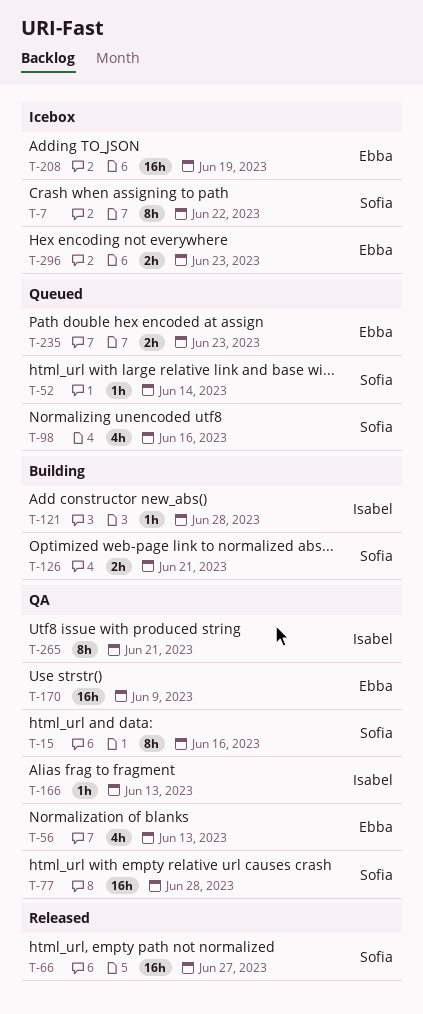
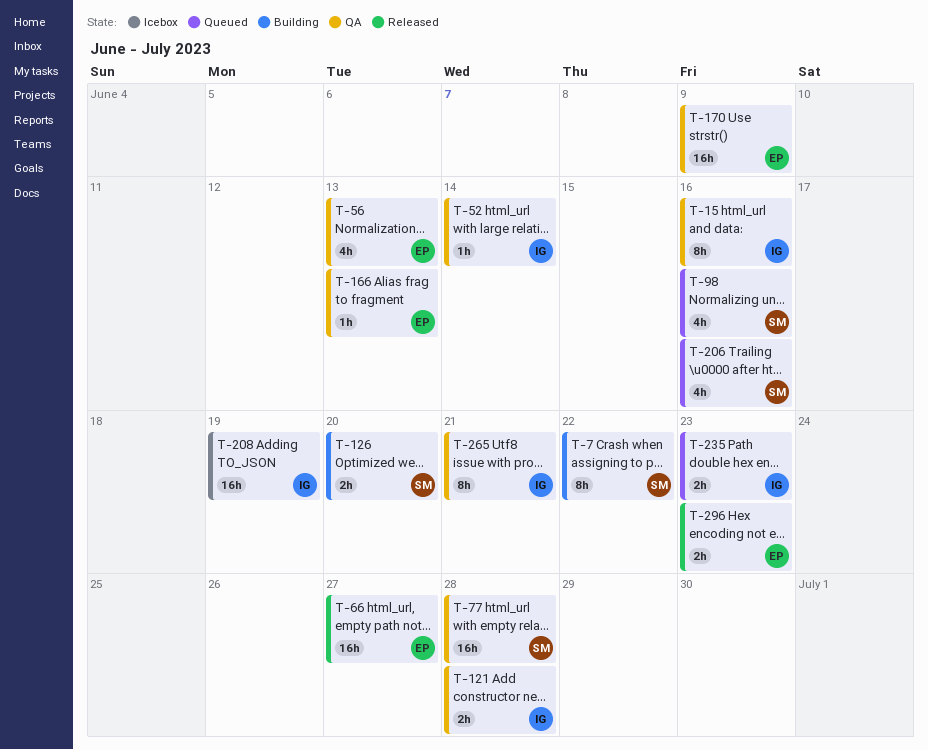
T-7, status: Icebox -> Building
T-15, owner: Sofia -> Isabel
T-52, status: Queued -> QA
T-52, owner: Sofia -> Isabel
T-66, owner: Sofia -> Ebba
T-121, status: Building -> QA
T-121, estimate: 1h -> 2h
T-126, due: Jun 21 -> Jun 20
T-166, owner: Isabel -> Ebba
T-206: none -> present
T-208, owner: Ebba -> Isabel
T-235, owner: Ebba -> Isabel
T-296, status: Icebox -> Released

